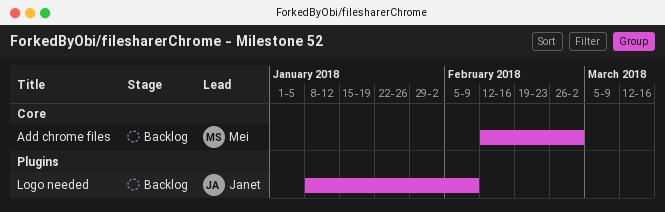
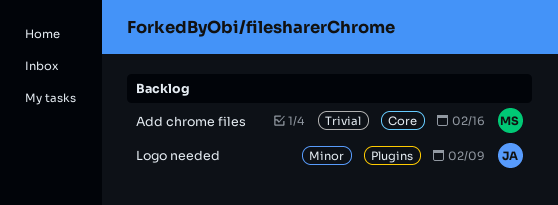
Add chrome files, due: Mar 2 -> Feb 16

